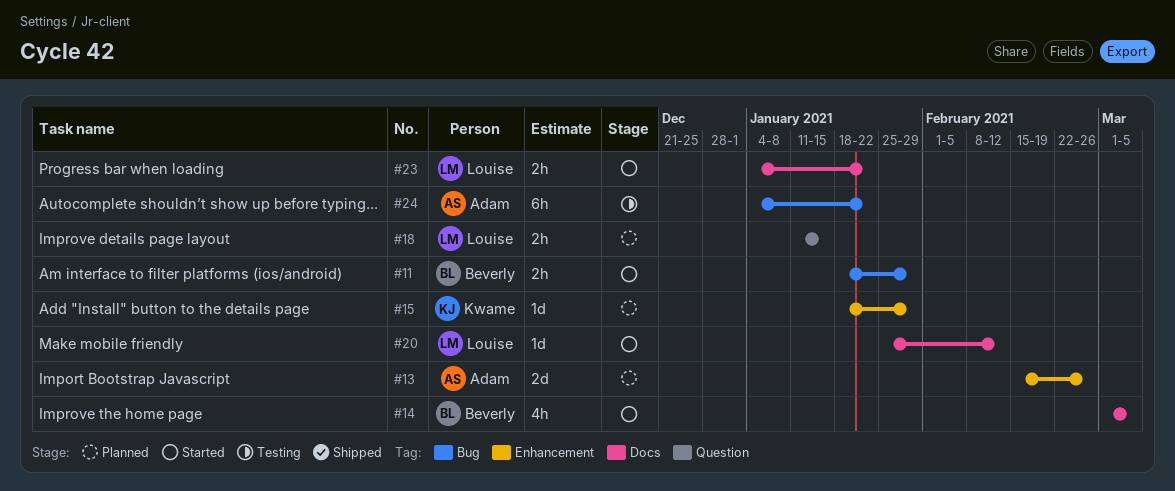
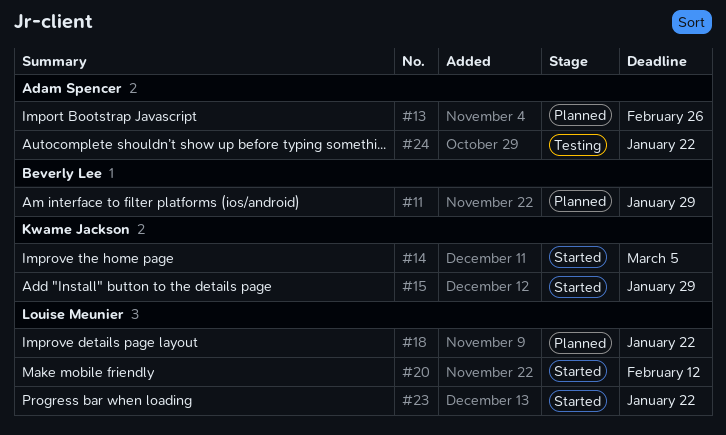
#11, status: Started -> Planned
#14, owner: Beverly Lee -> Kwame Jackson
#15, status: Planned -> Started
#18, due: Jan 15 -> Jan 22

